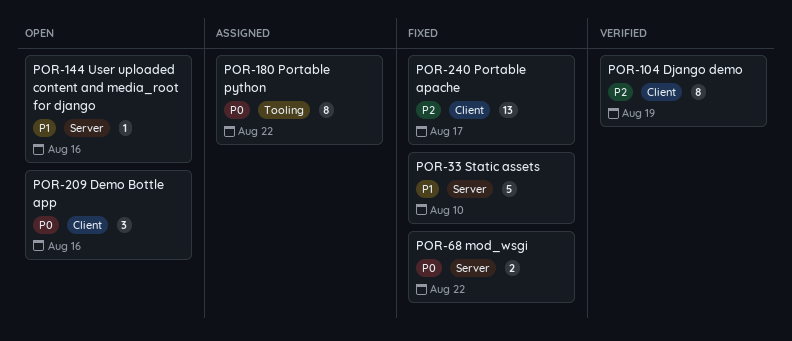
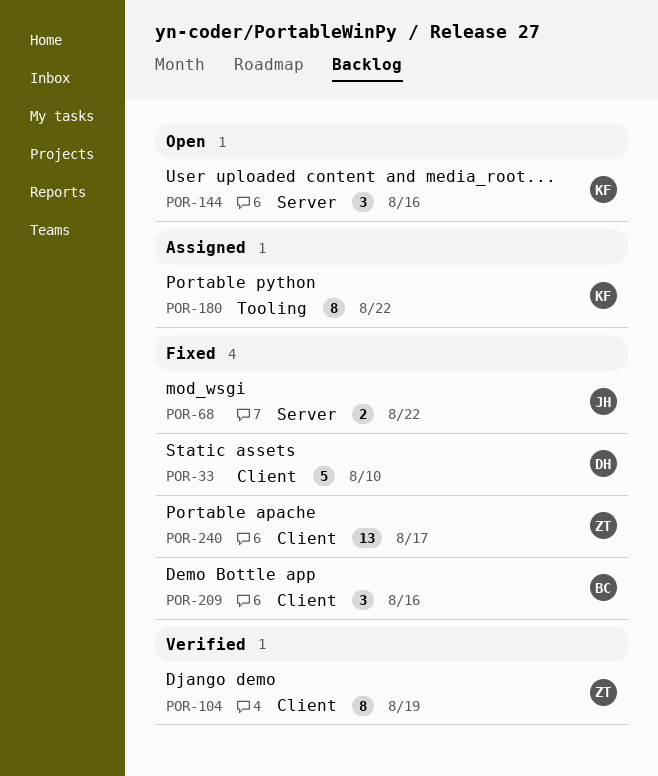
POR-33, label: Server -> Client
POR-144, estimate: 1 -> 3
POR-209, status: Open -> Fixed

